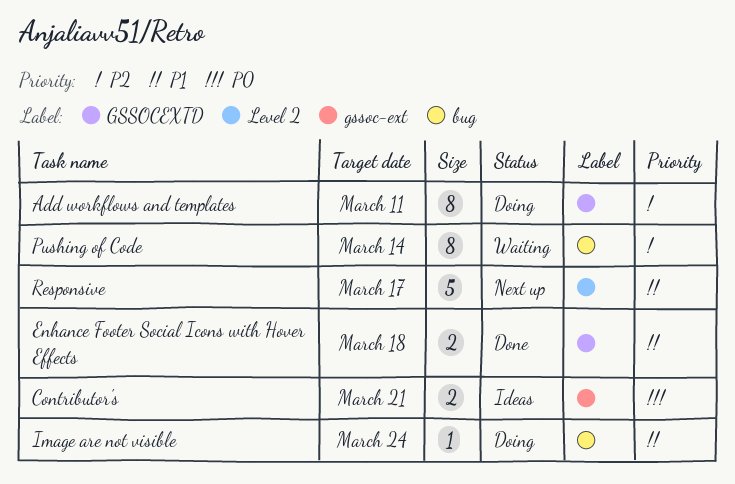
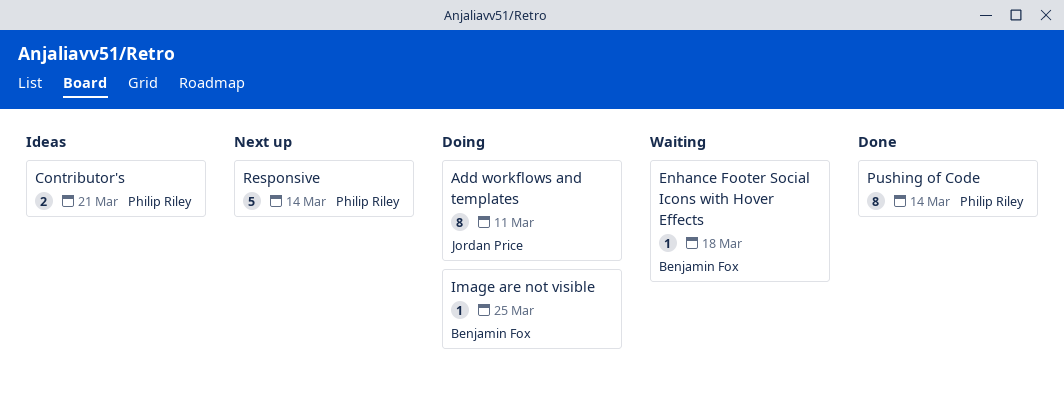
Enhance Footer Social Icons with Hover Effects, status: Done -> Waiting
Enhance Footer Social Icons with Hover Effects, estimate: 2 -> 1
Image are not visible, due: Mar 24 -> Mar 25
Pushing of Code, status: Waiting -> Done
Responsive, due: Mar 17 -> Mar 14

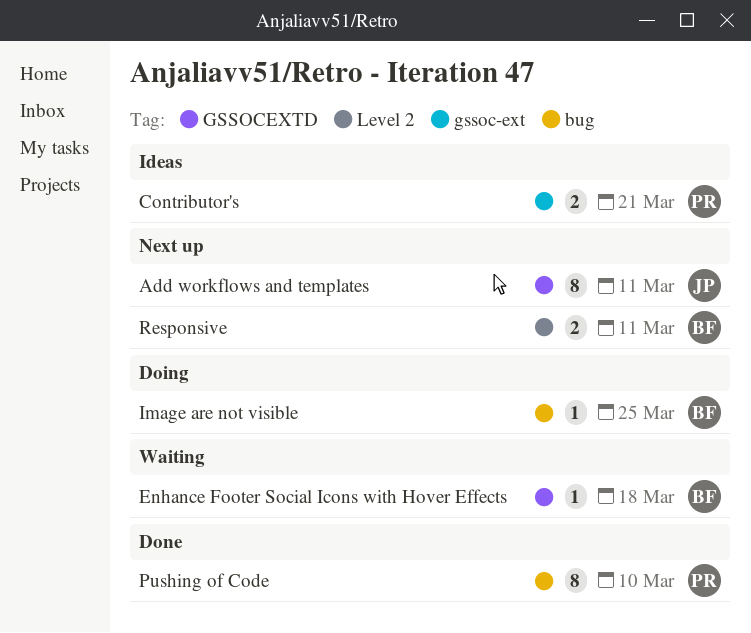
Add workflows and templates, status: Doing -> Next up
Pushing of Code, due: Mar 14 -> Mar 10
Responsive, owner: Philip Riley -> Benjamin Fox
Responsive, estimate: 5 -> 2
Responsive, due: Mar 14 -> Mar 11

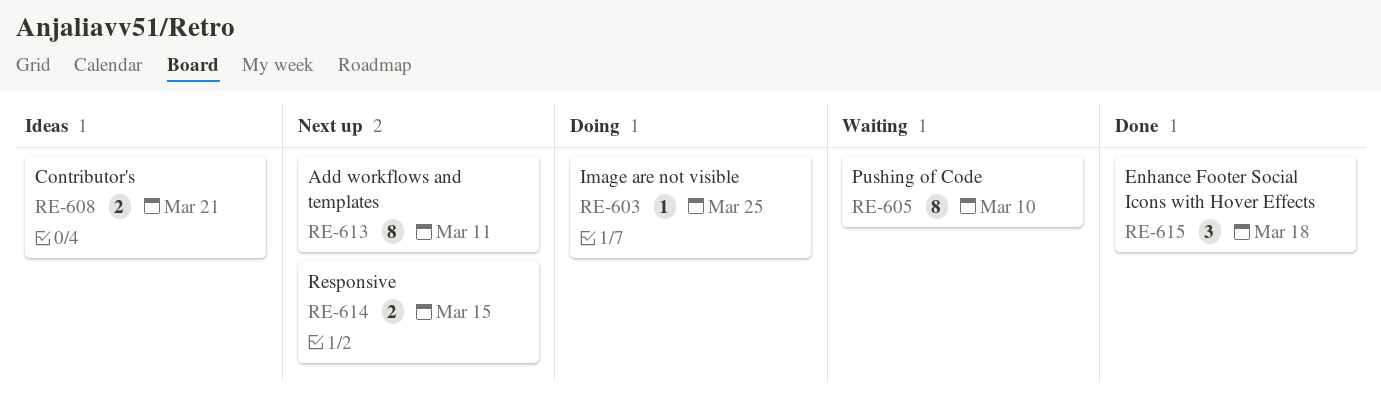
Enhance Footer Social Icons with Hover Effects, status: Waiting -> Done
Enhance Footer Social Icons with Hover Effects, estimate: 1 -> 3
Pushing of Code, status: Done -> Waiting
Responsive, due: Mar 11 -> Mar 15

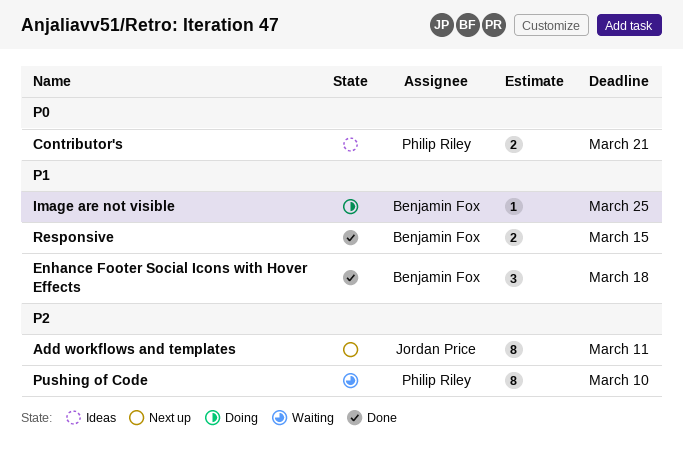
Responsive, status: Next up -> Done

